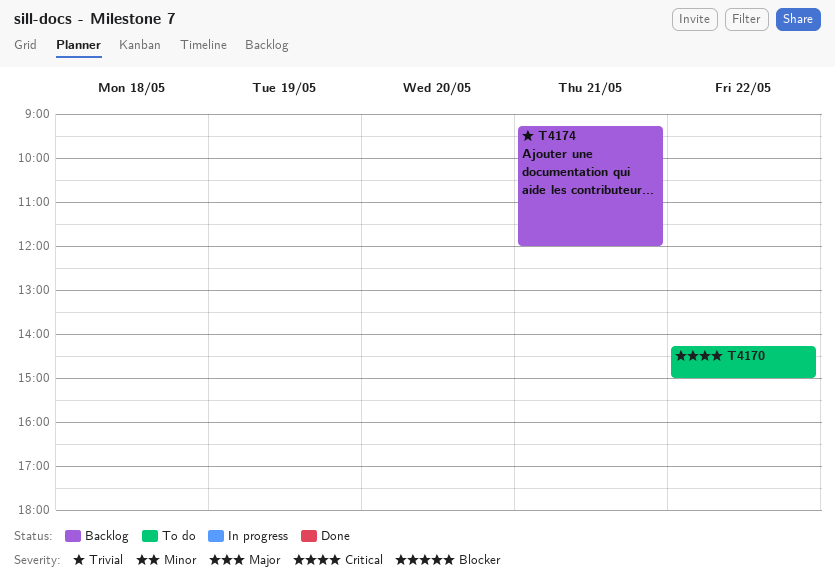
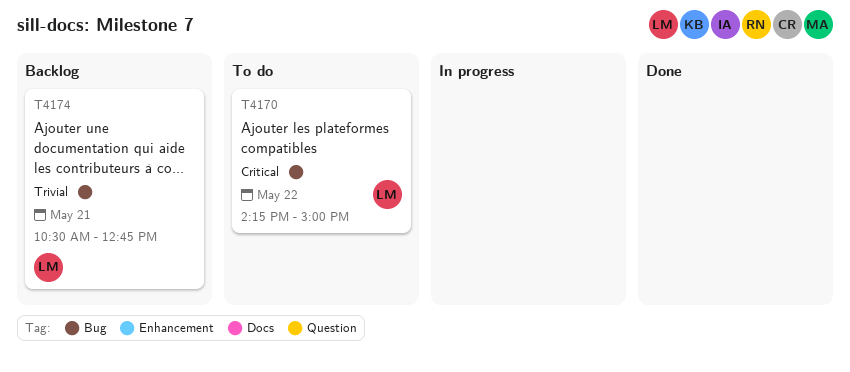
T4174, begins: 09:15 -> 10:30
T4174, ends: 12:00 -> 12:45

